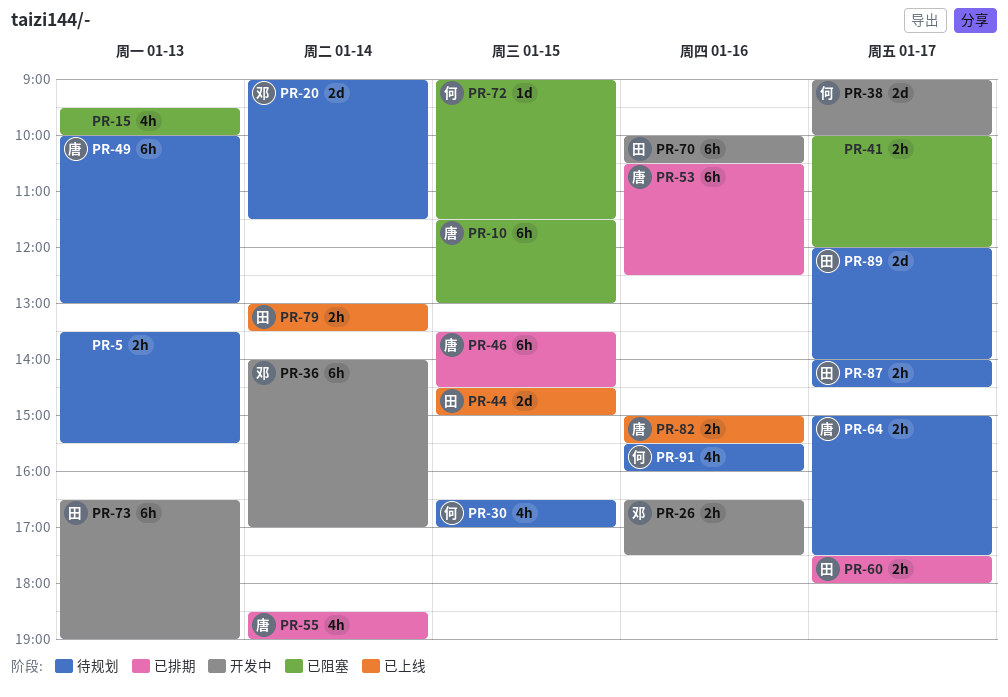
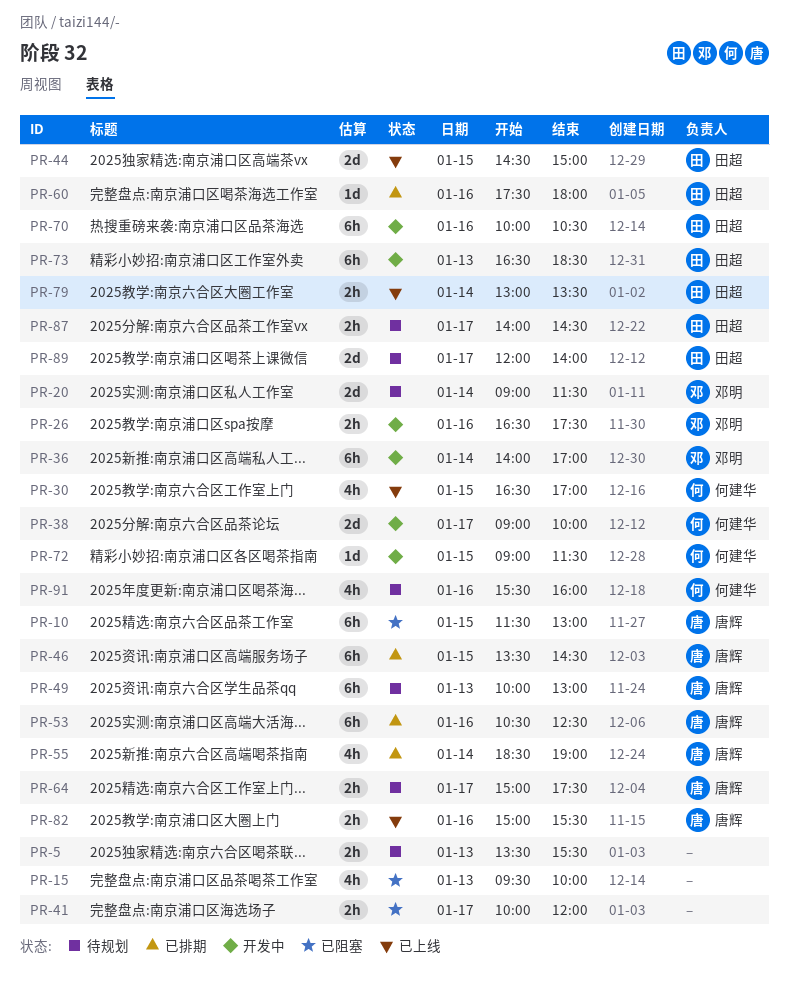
PR-30, status: 待规划 -> 已上线
PR-60, estimate: 2h -> 1d
PR-60, day: Jan 17 -> Jan 16
PR-72, status: 已阻塞 -> 开发中
PR-73, ends: 19:00 -> 18:30

